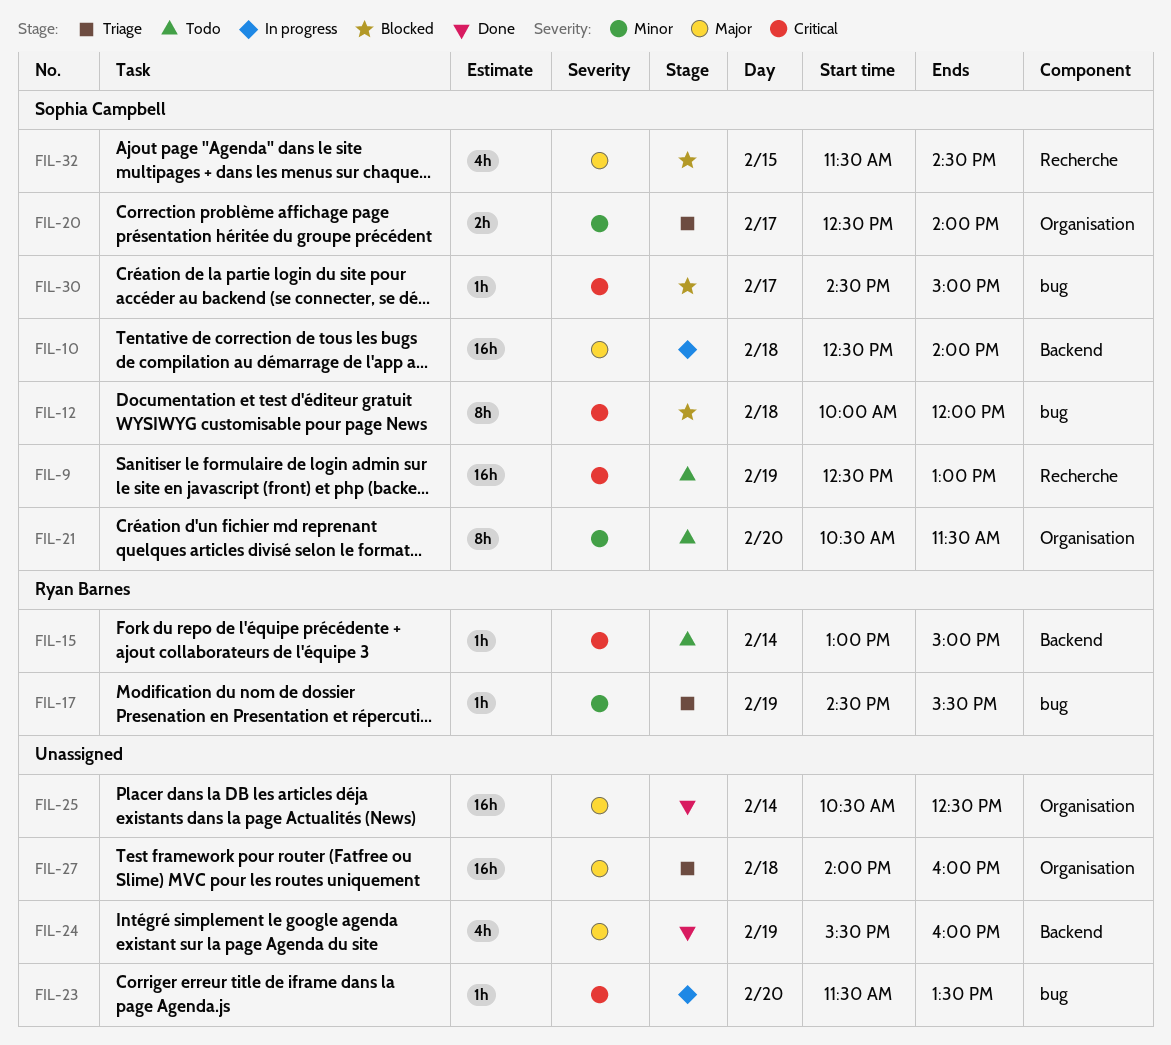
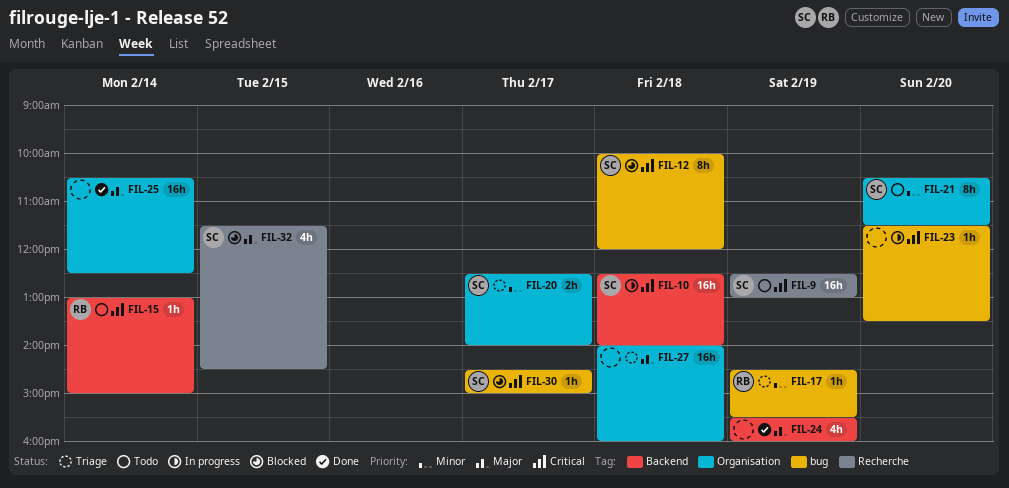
FIL-10, priority: Major -> Critical

